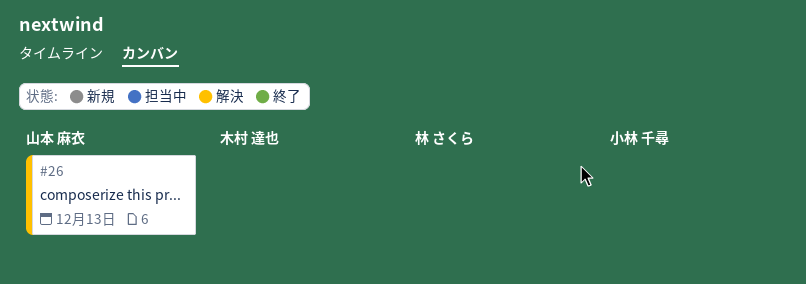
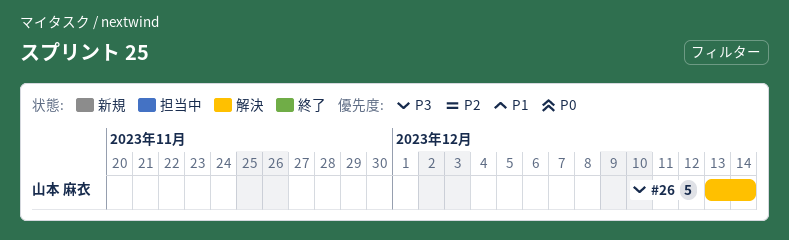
#26, due: Dec 13 -> Dec 14

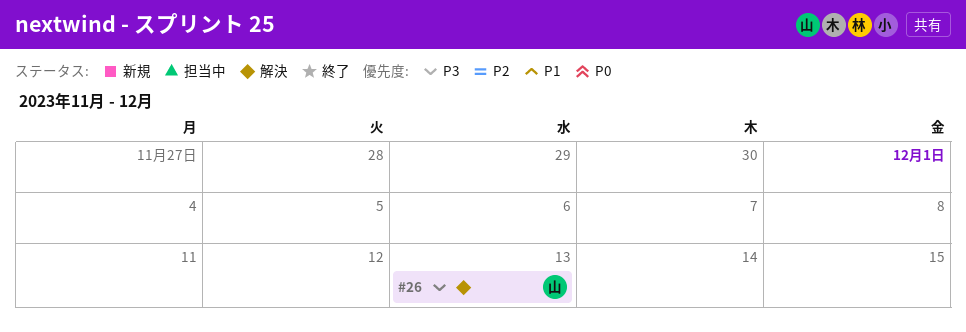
#26, due: Dec 14 -> Dec 13

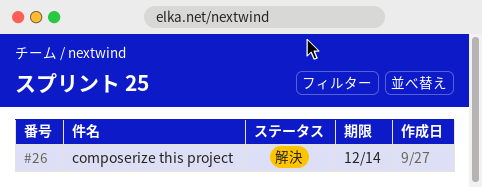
#26, due: Dec 13 -> Dec 14

